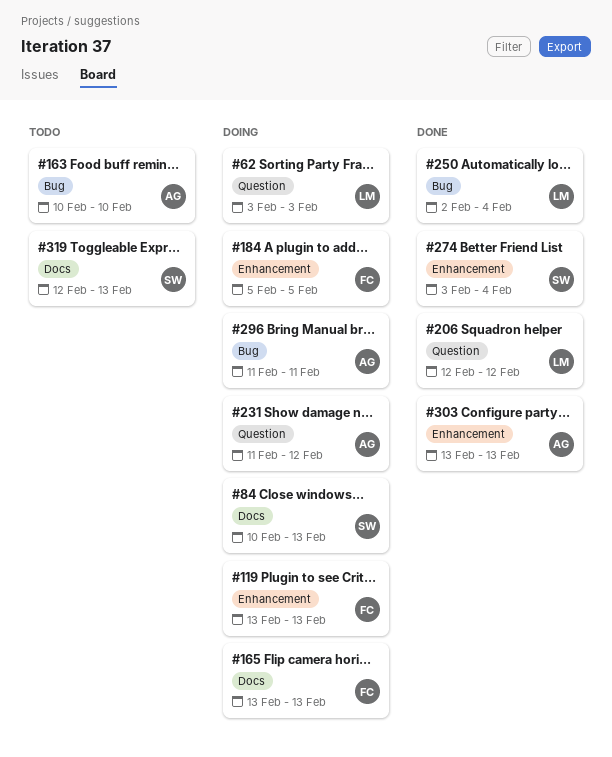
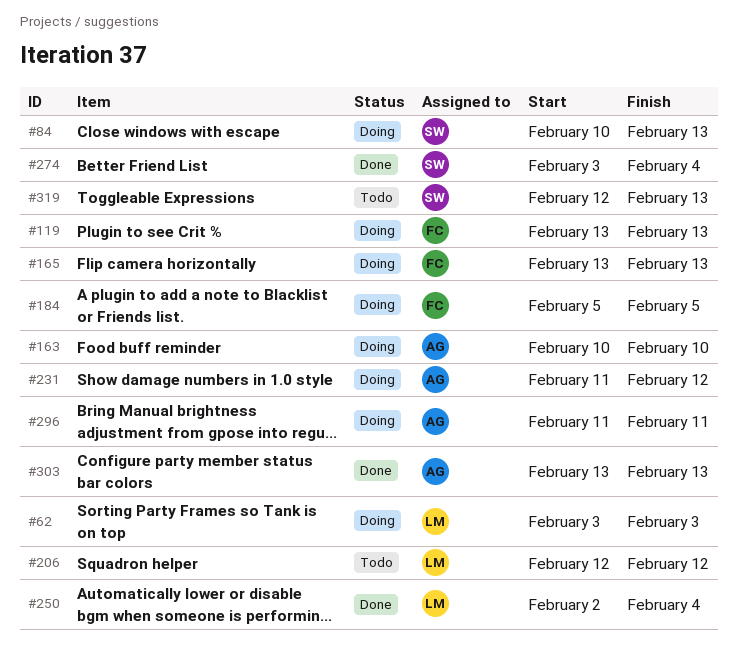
#163, status: Todo -> Doing
#206, status: Done -> Todo

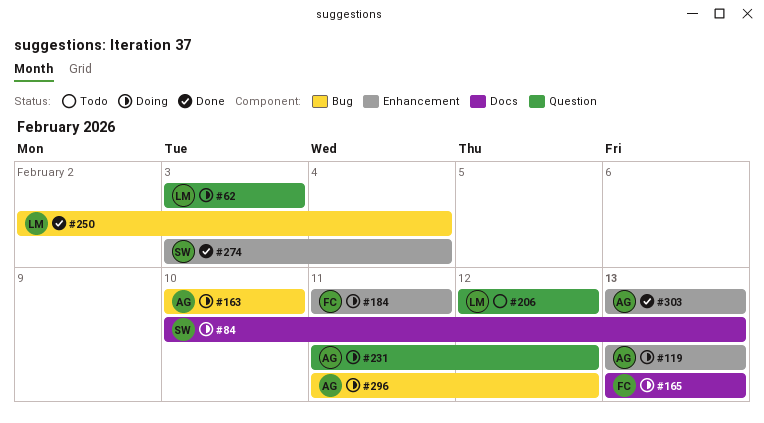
#119, owner: FC -> AG
#184, start: Feb 5 -> Feb 11
#184, due: Feb 5 -> Feb 11
#296, due: Feb 11 -> Feb 12
#319: present -> none

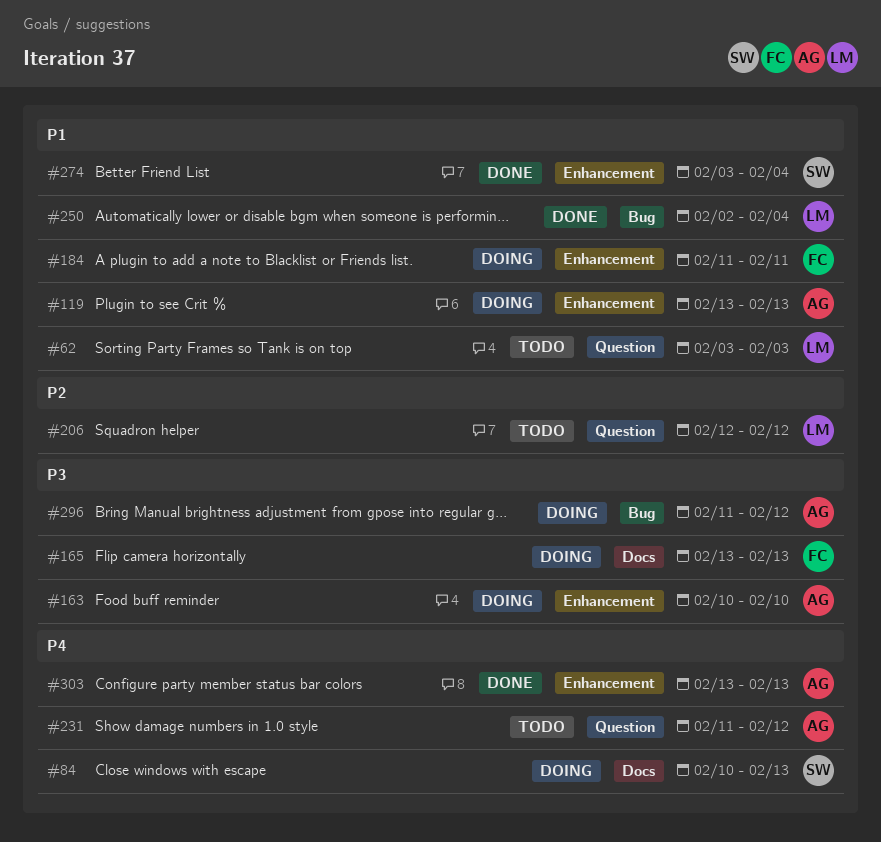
#62, status: Doing -> Todo
#163, label: Bug -> Enhancement
#231, status: Doing -> Todo

